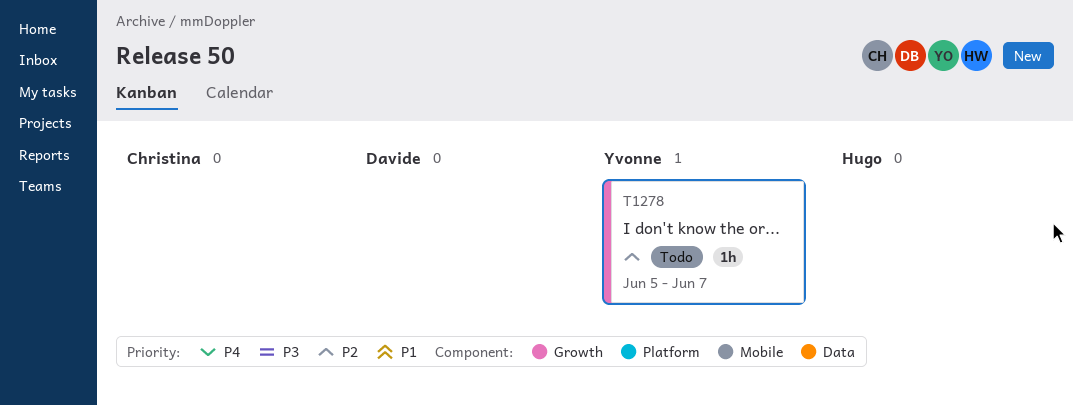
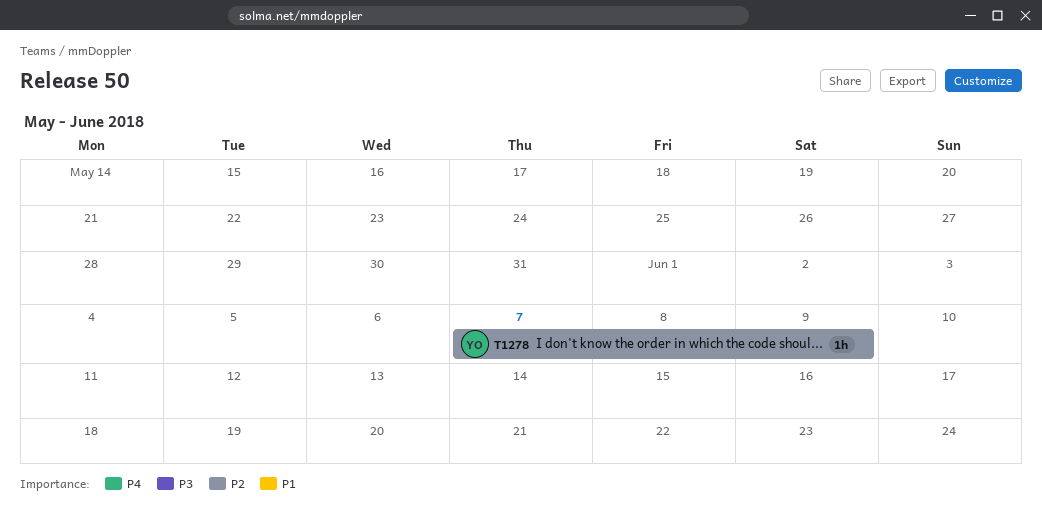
T1278, start: Jun 5 -> Jun 7
T1278, due: Jun 7 -> Jun 9

